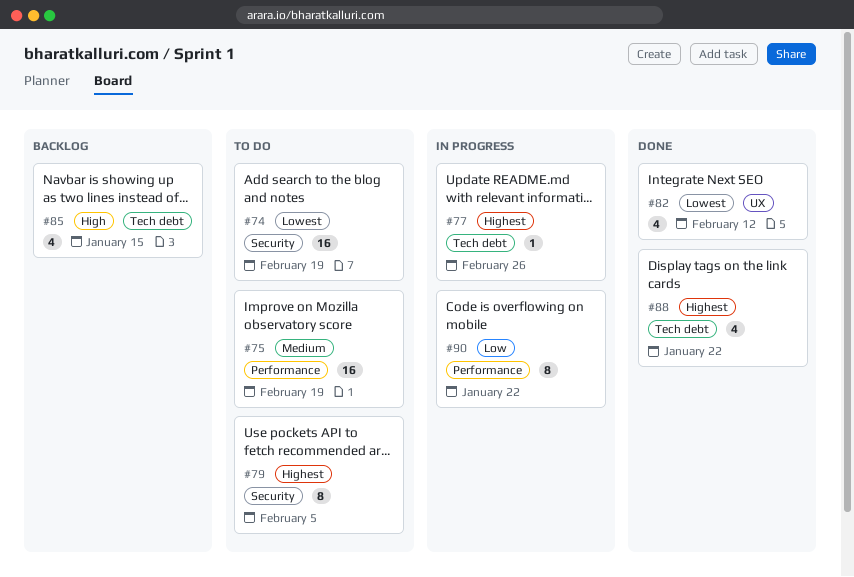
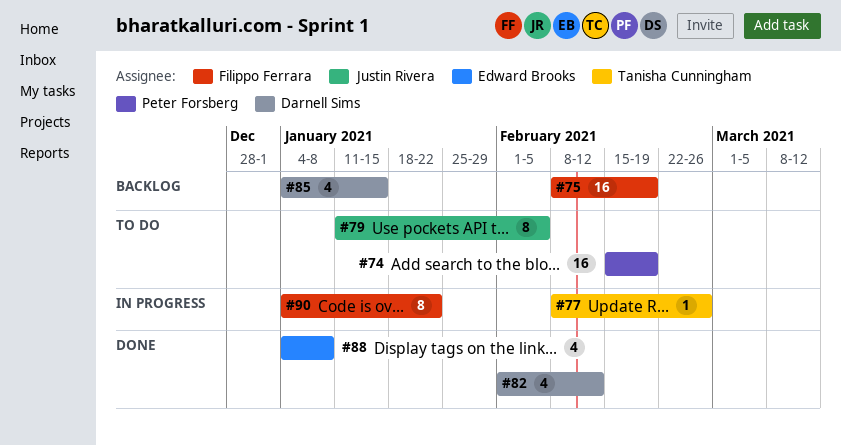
#75, status: To do -> Backlog
#88, due: Jan 22 -> Jan 8

